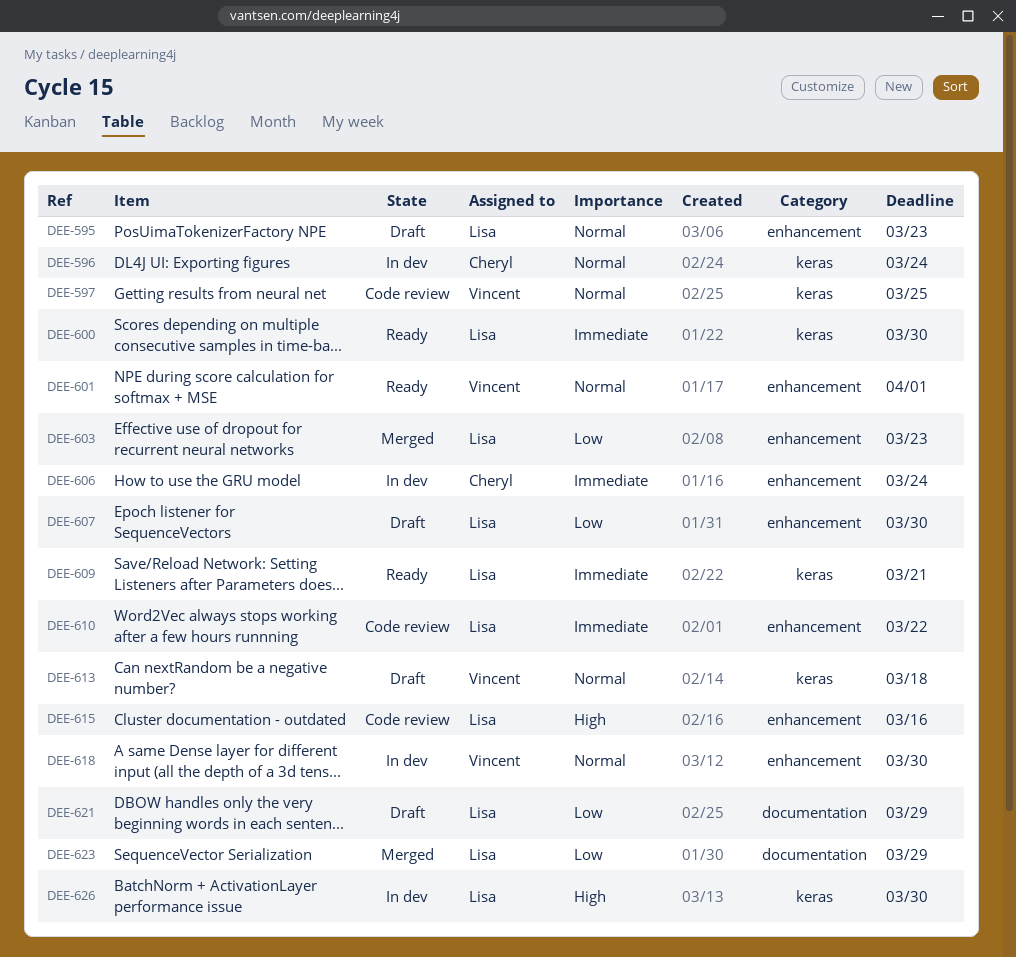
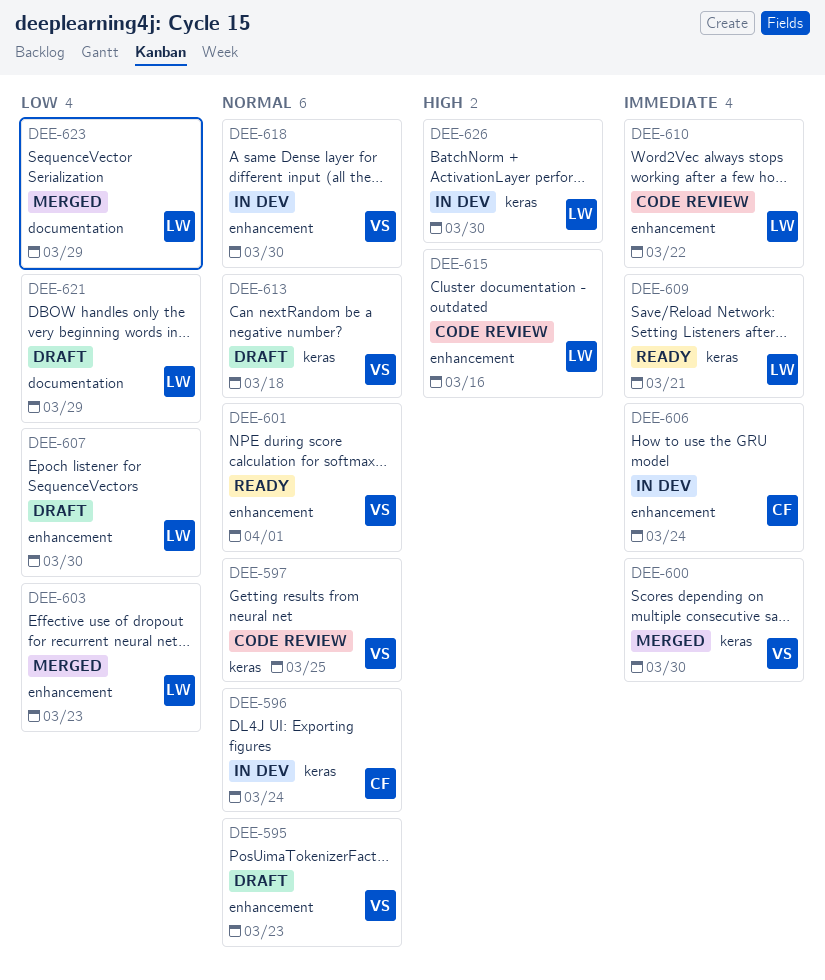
DEE-595, owner: Lisa -> Vincent
DEE-600, status: Ready -> Merged
DEE-600, owner: Lisa -> Vincent

